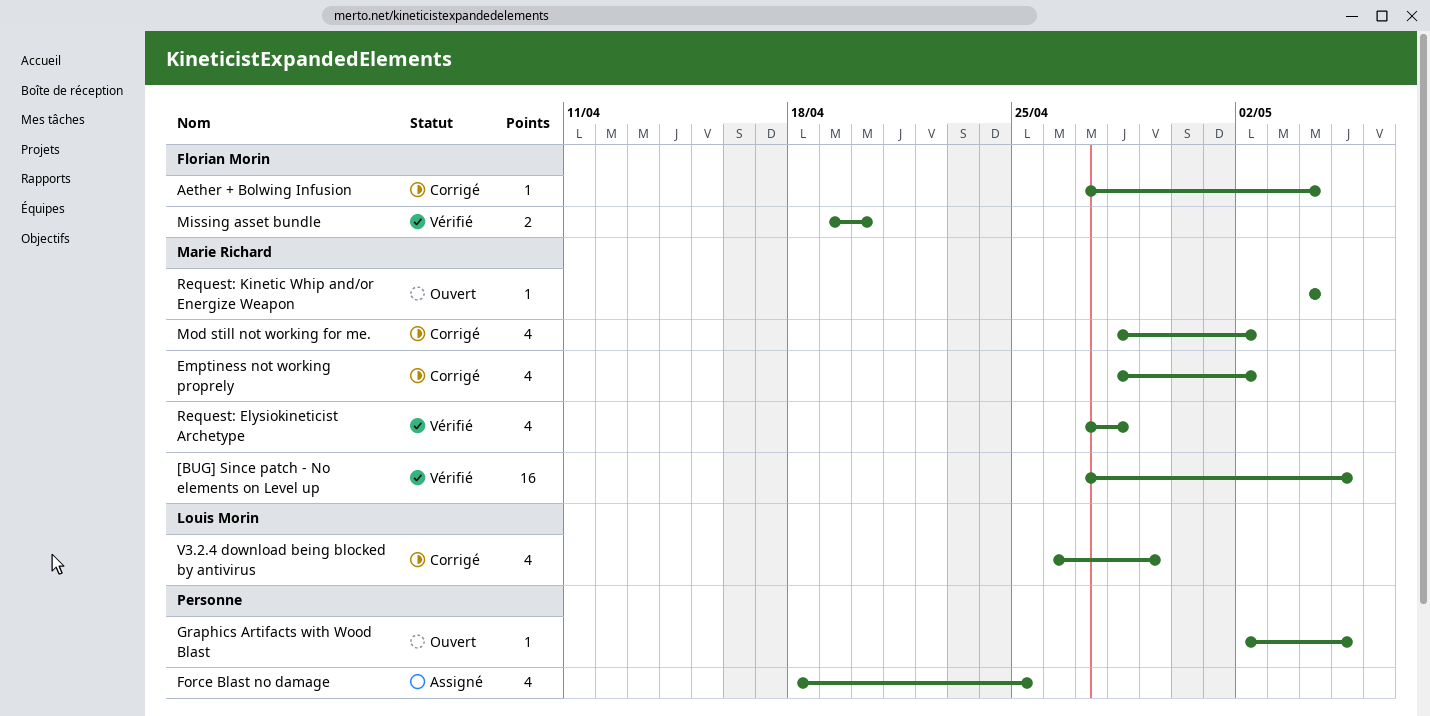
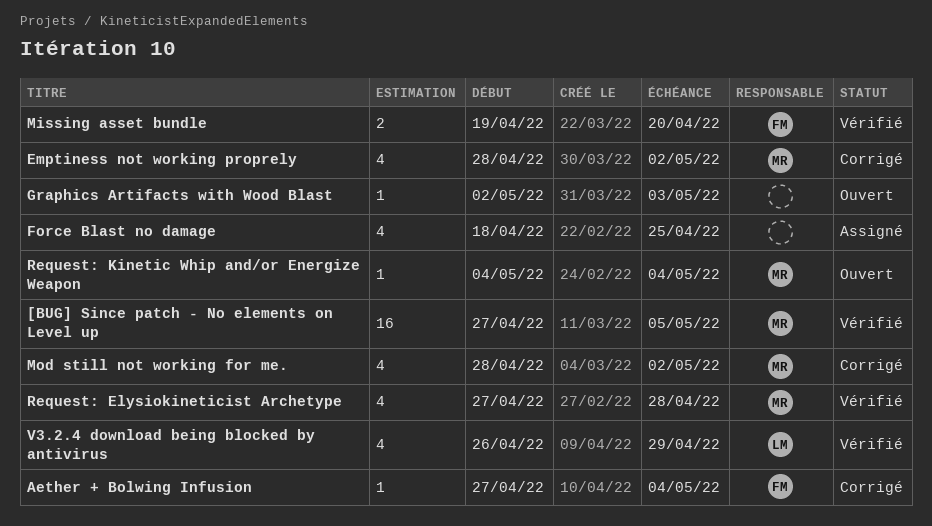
Graphics Artifacts with Wood Blast, due: May 5 -> May 3
V3.2.4 download being blocked by antivirus, status: Corrigé -> Vérifié

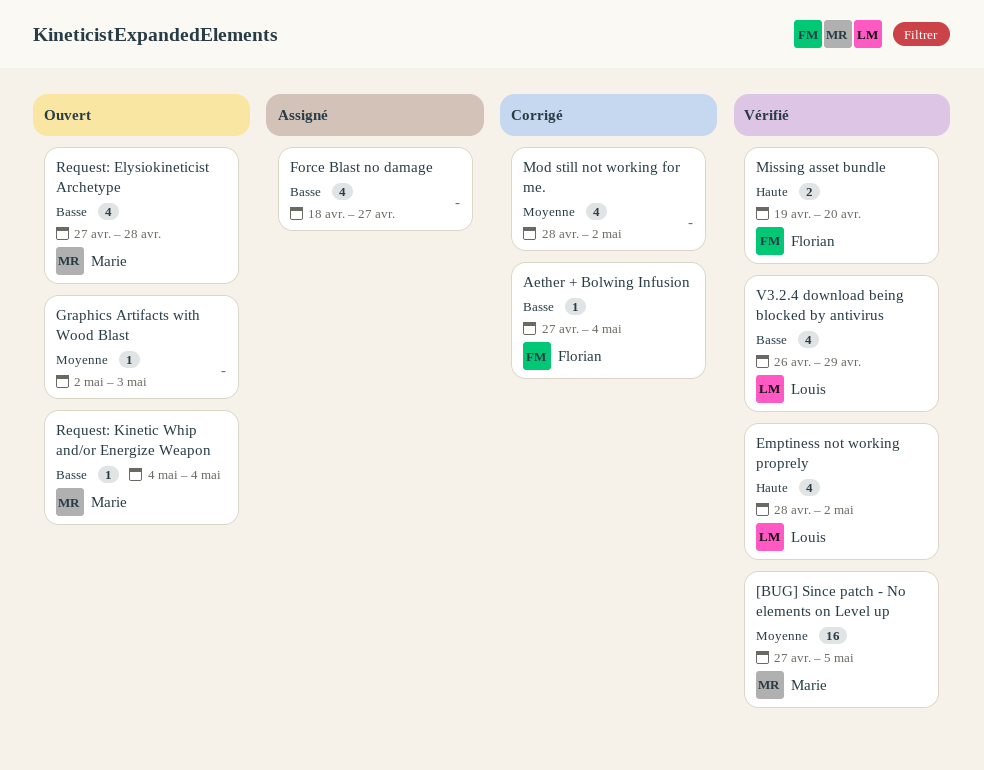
Emptiness not working proprely, status: Corrigé -> Vérifié
Emptiness not working proprely, owner: Marie -> Louis
Force Blast no damage, due: Apr 25 -> Apr 27
Mod still not working for me., owner: Marie -> none
Request: Elysiokineticist Archetype, status: Vérifié -> Ouvert

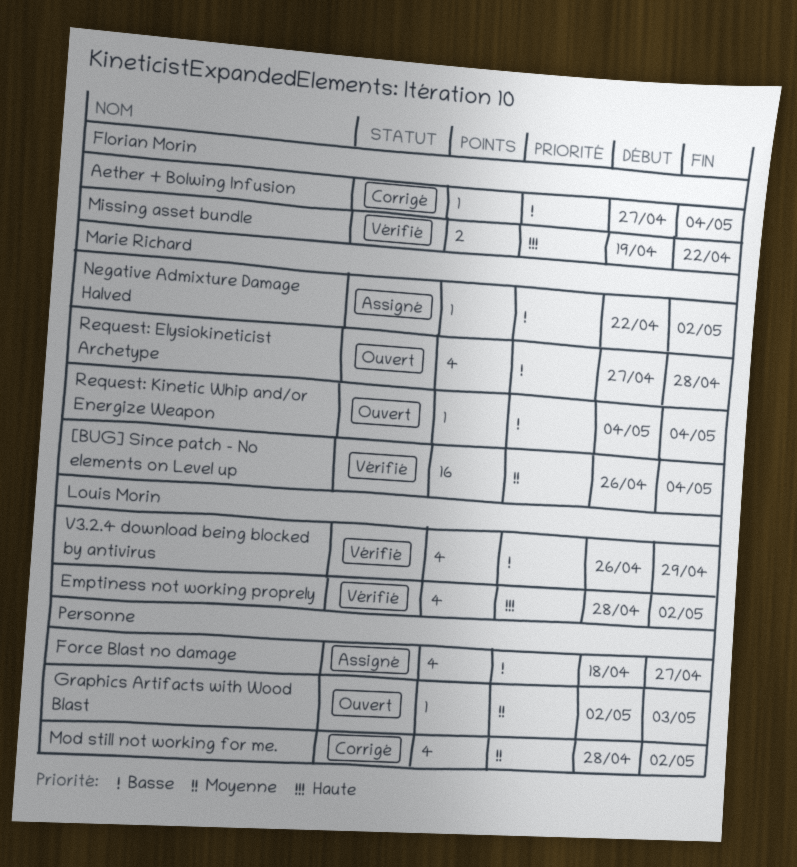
[BUG] Since patch - No elements on Level up, start: Apr 27 -> Apr 26
[BUG] Since patch - No elements on Level up, due: May 5 -> May 4
Missing asset bundle, due: Apr 20 -> Apr 22
Negative Admixture Damage Halved: none -> present

